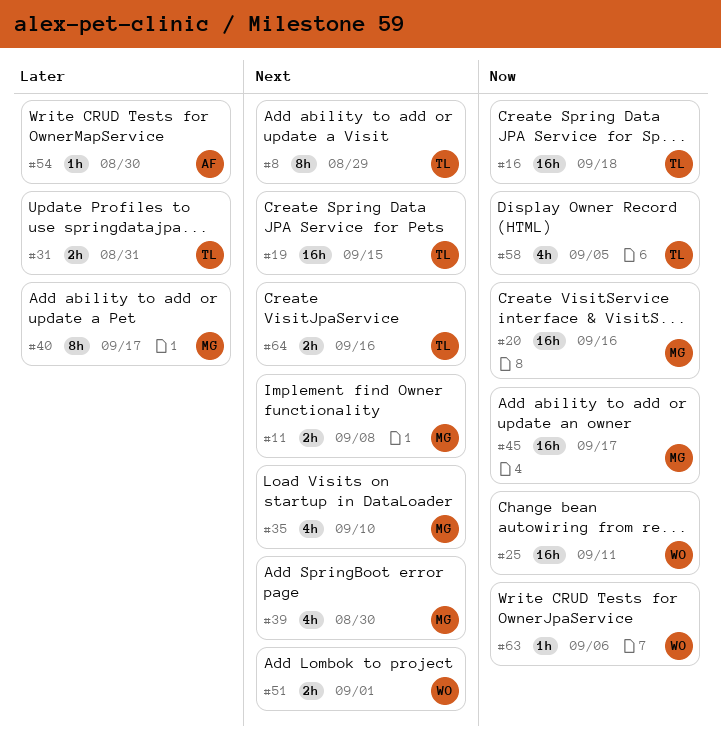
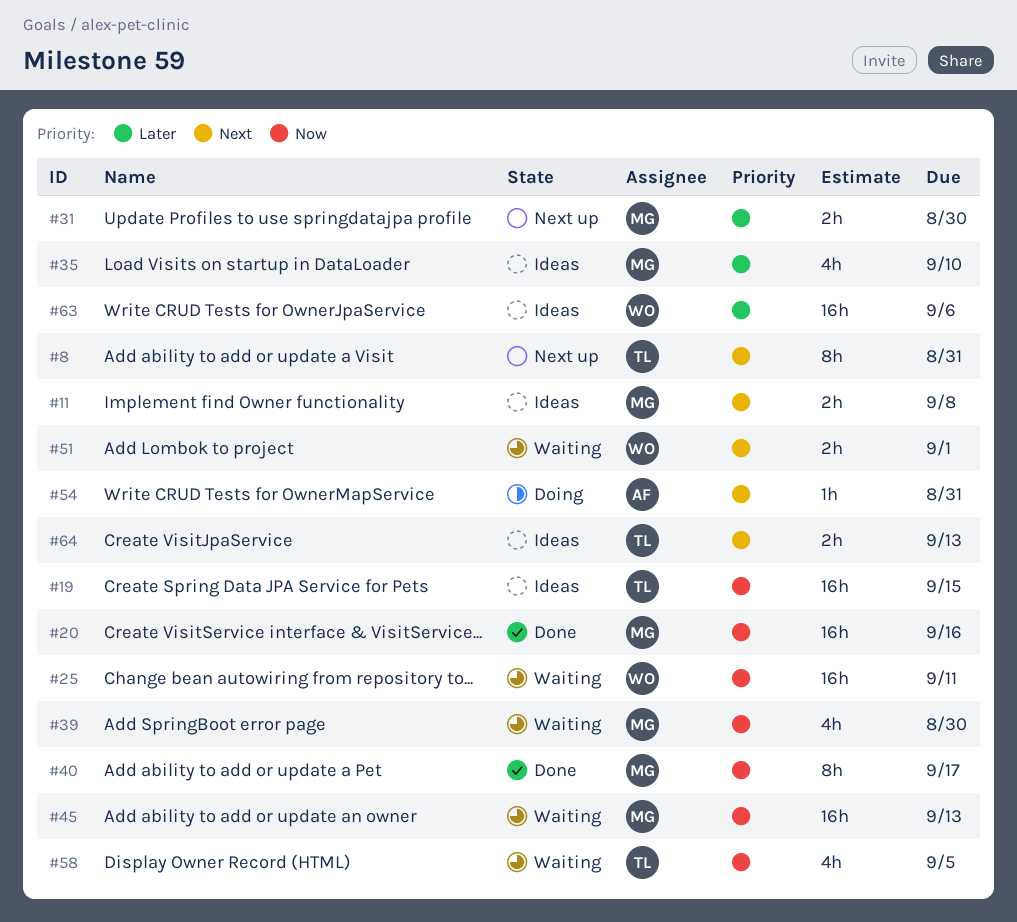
#8, due: Aug 29 -> Aug 31
#16: present -> none
#19, priority: Next -> Now
#31, owner: TL -> MG
#31, due: Aug 31 -> Aug 30
#35, priority: Next -> Later
#39, priority: Next -> Now
#40, priority: Later -> Now
#45, due: Sep 17 -> Sep 13
#54, priority: Later -> Next
#54, due: Aug 30 -> Aug 31
#63, priority: Now -> Later
#63, estimate: 1h -> 16h
#64, due: Sep 16 -> Sep 13

